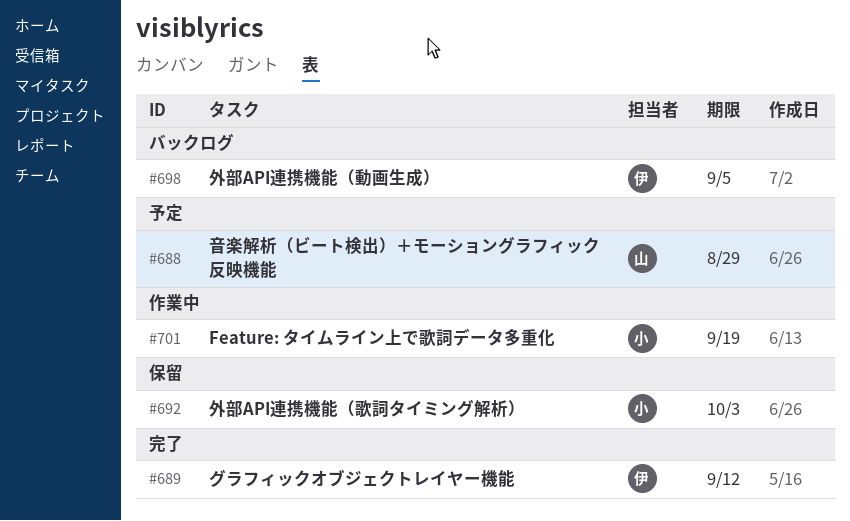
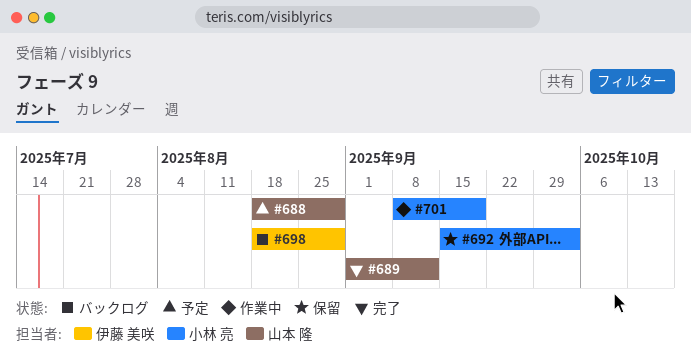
#689, owner: 伊藤 美咲 -> 山本 隆
#698, due: Sep 5 -> Aug 29

